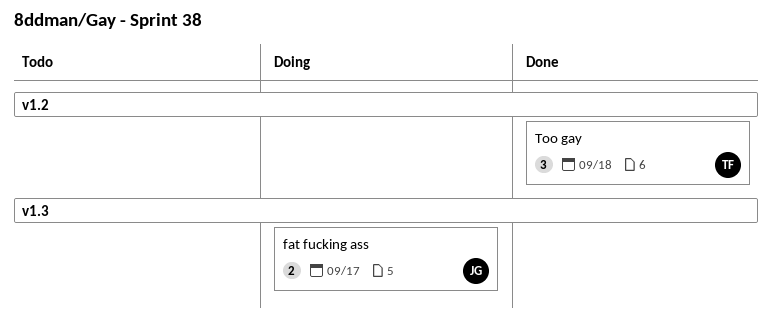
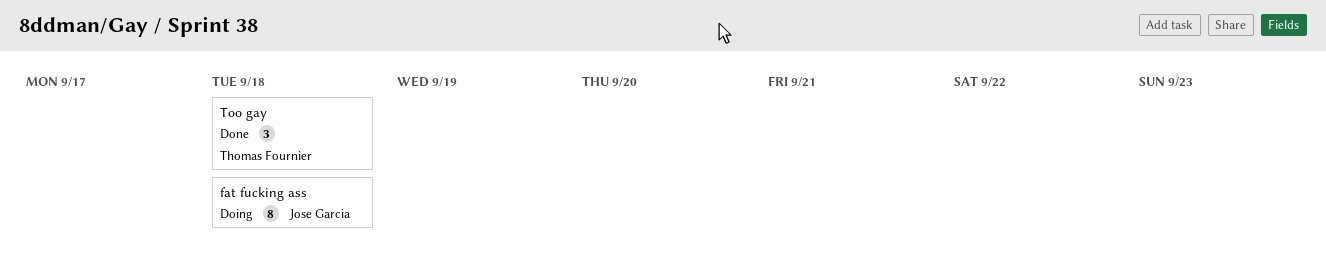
fat fucking ass, estimate: 2 -> 8
fat fucking ass, due: Sep 17 -> Sep 18

